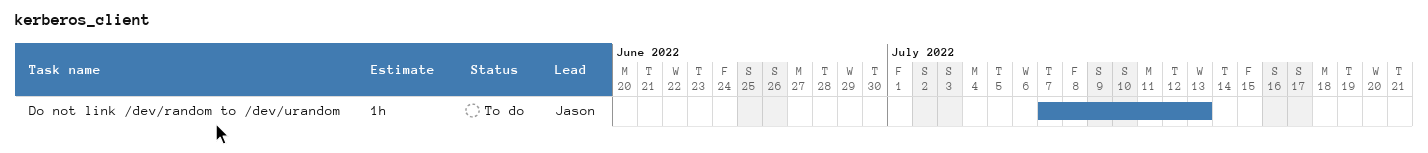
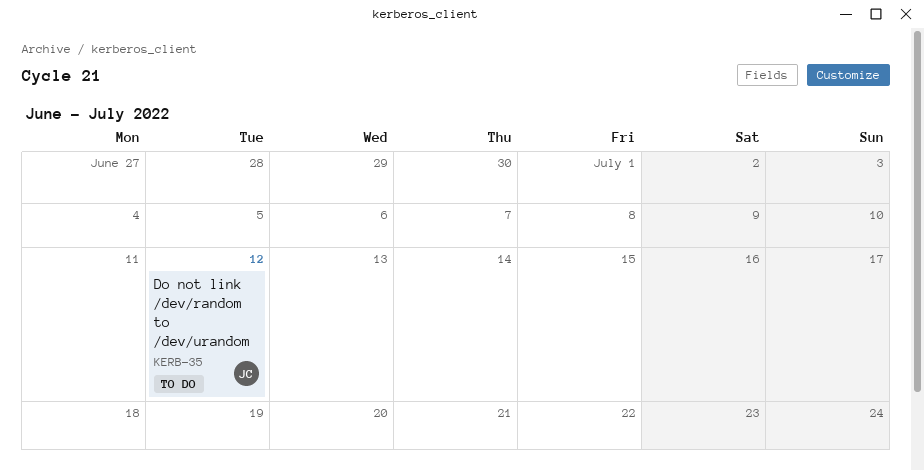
Do not link /dev/random to /dev/urandom, due: Jul 13 -> Jul 12

